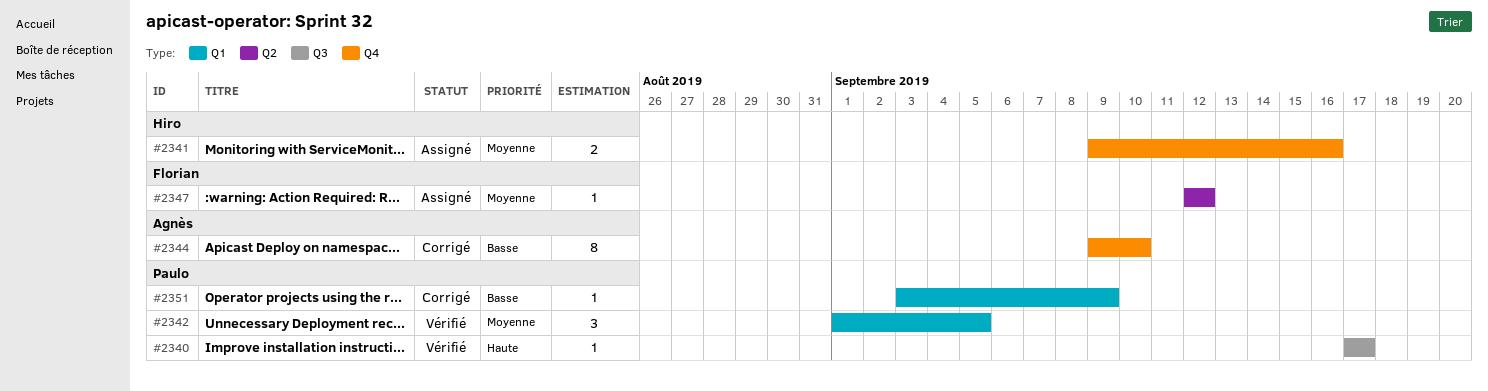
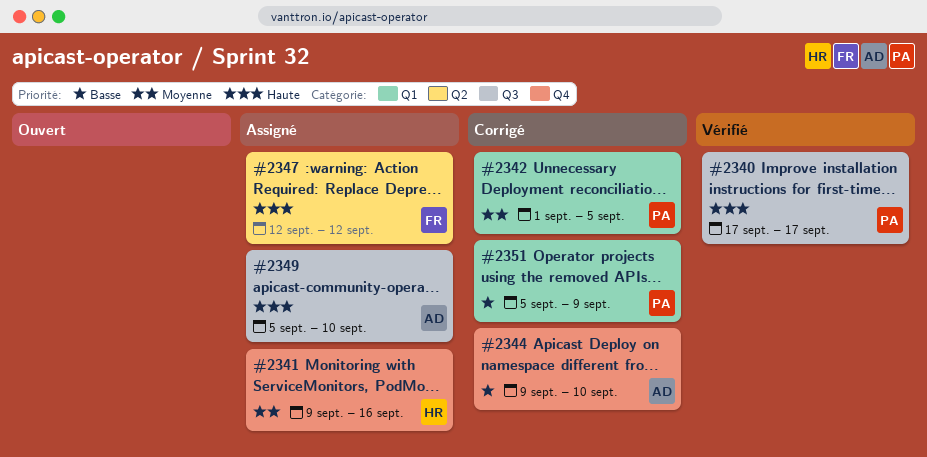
#2342, status: Vérifié -> Corrigé
#2347, priority: Moyenne -> Haute
#2349: none -> present
#2351, start: Sep 3 -> Sep 5

